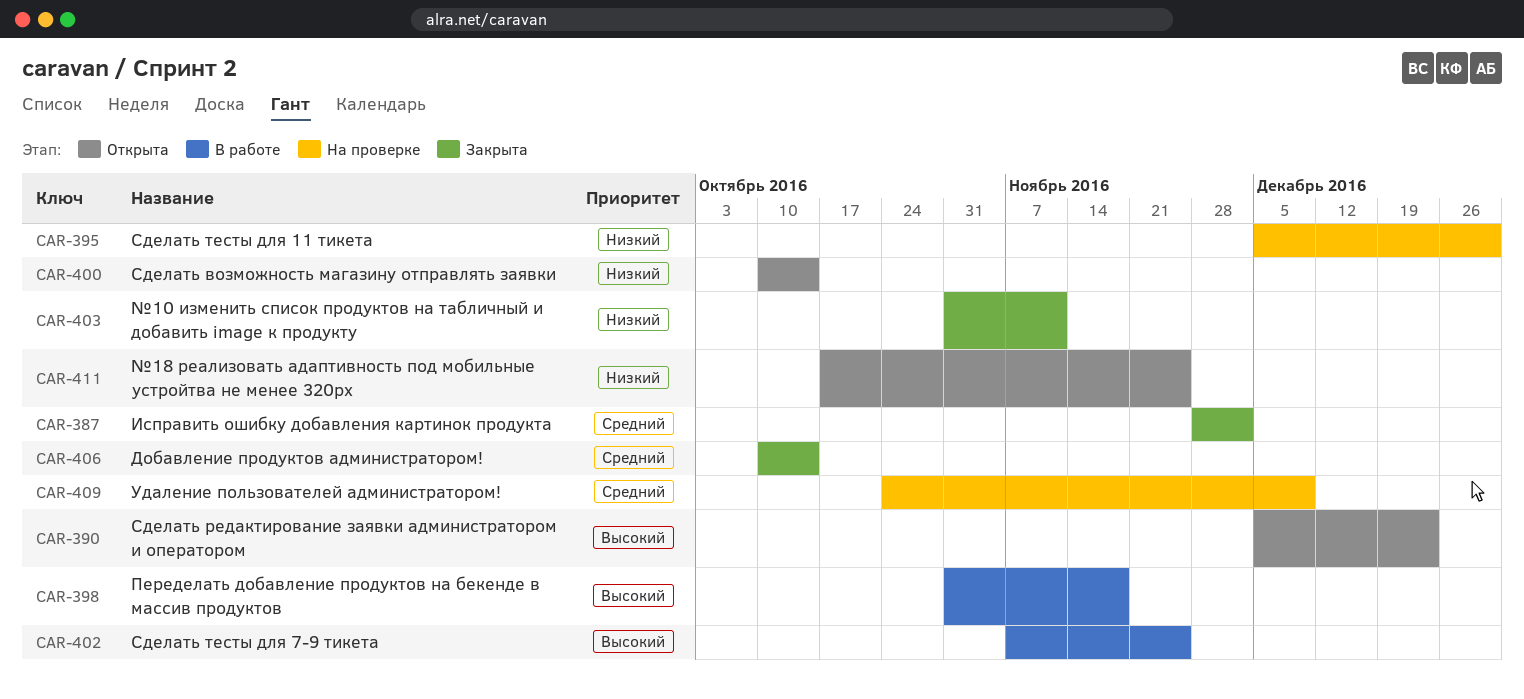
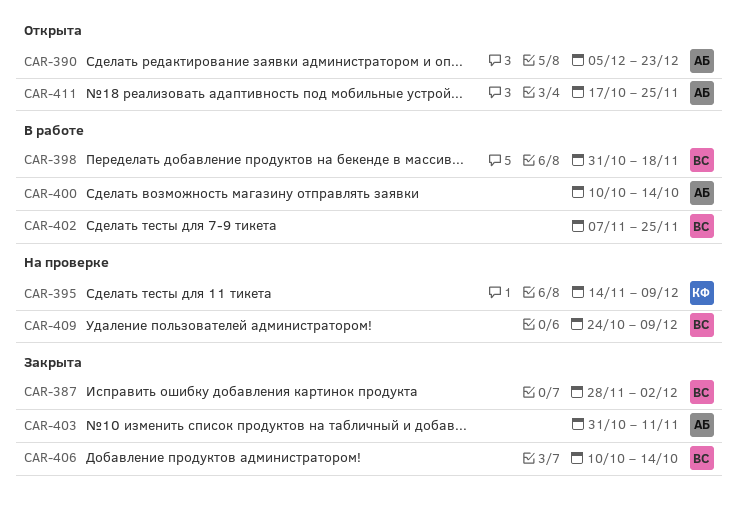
CAR-395, start: Dec 5 -> Nov 14
CAR-395, due: Dec 30 -> Dec 9
CAR-400, status: Открыта -> В работе

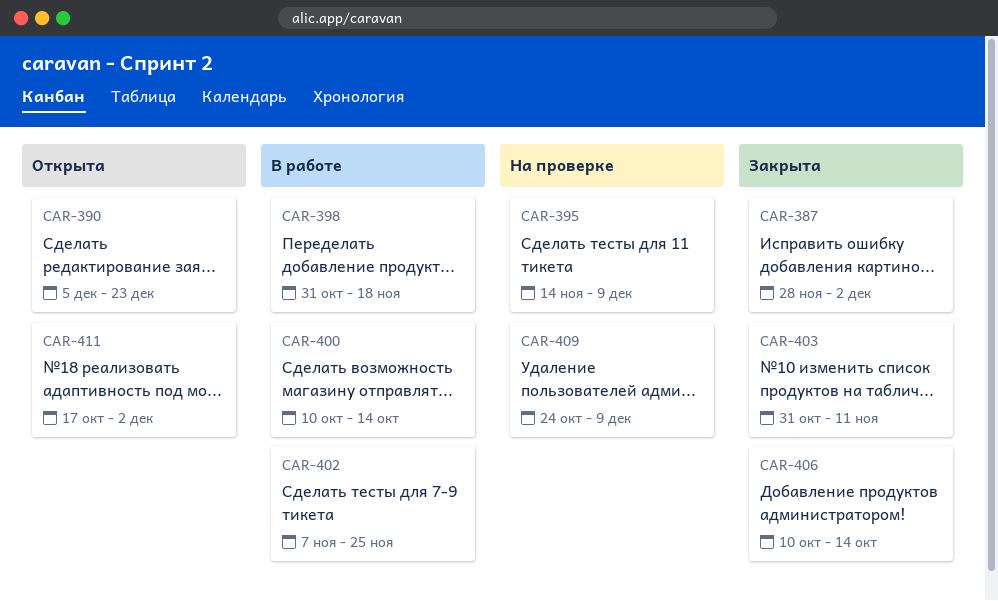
CAR-411, due: Nov 25 -> Dec 2

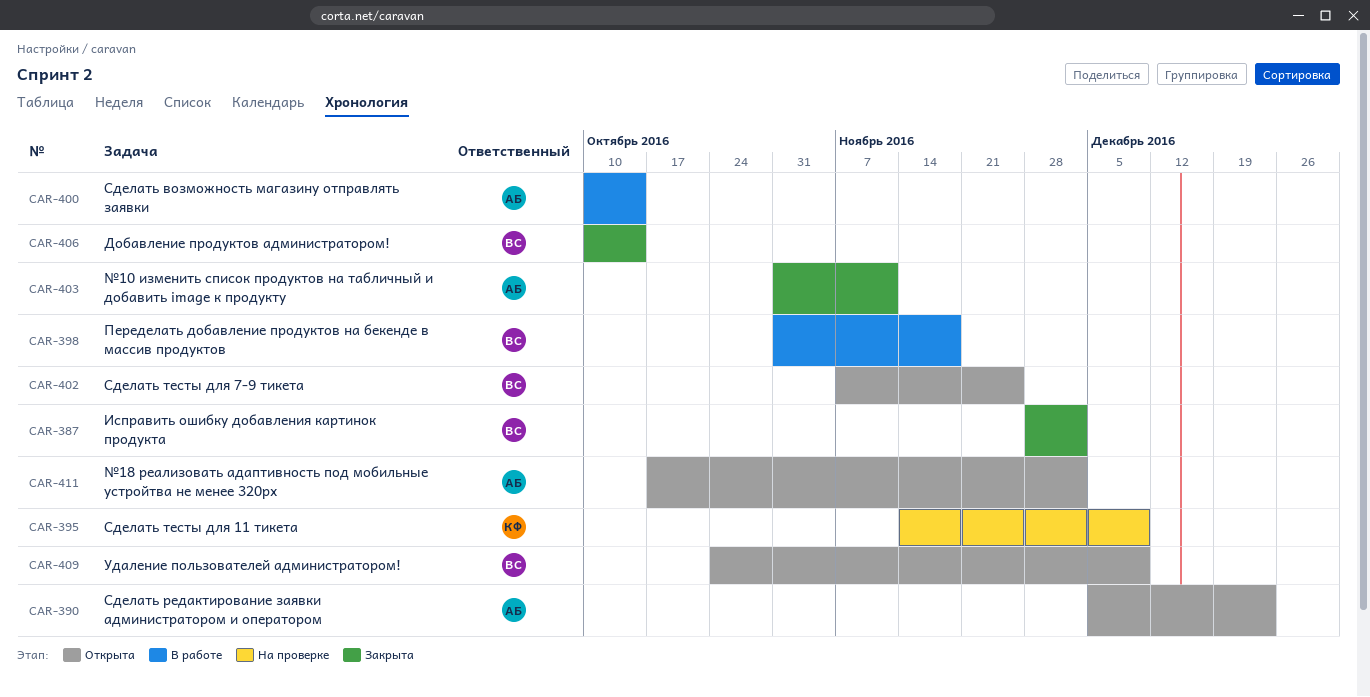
CAR-402, status: В работе -> Открыта
CAR-409, status: На проверке -> Открыта

